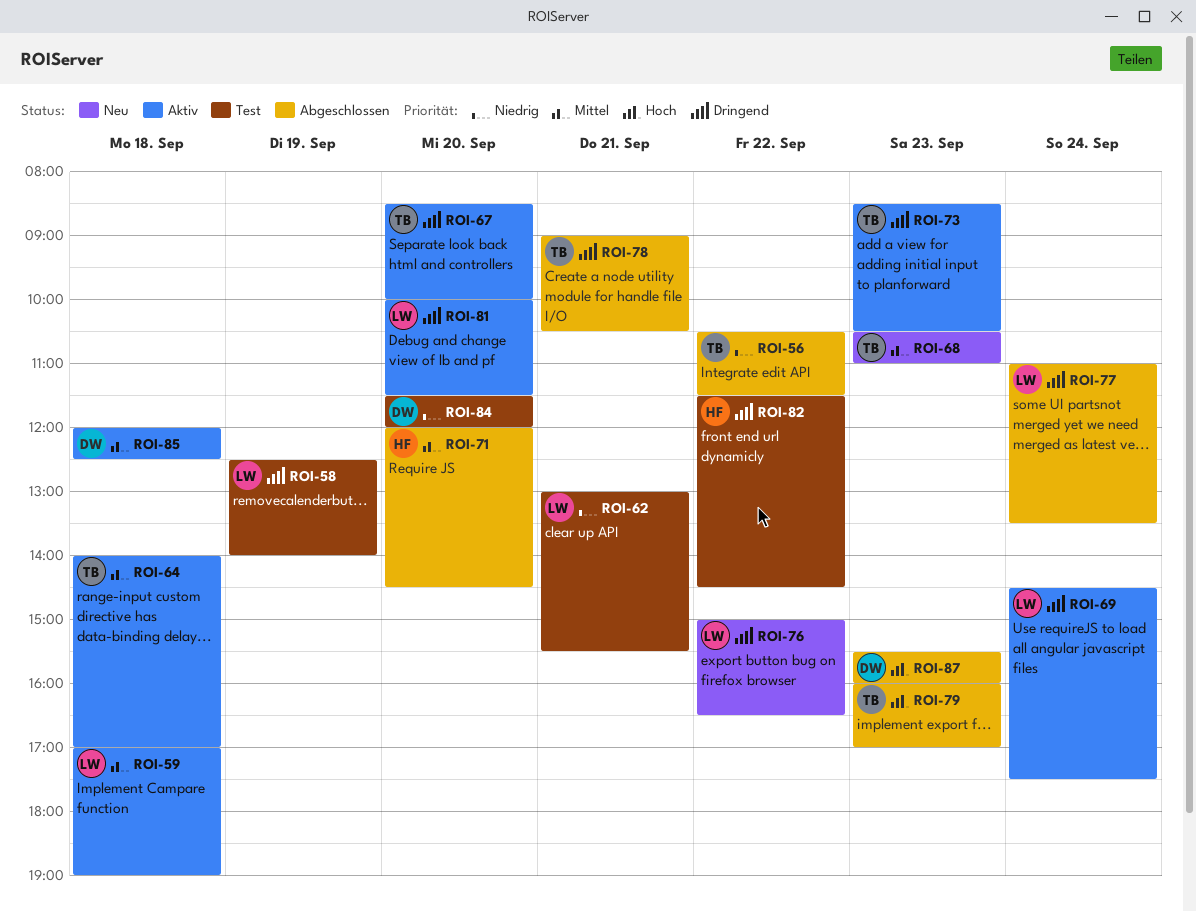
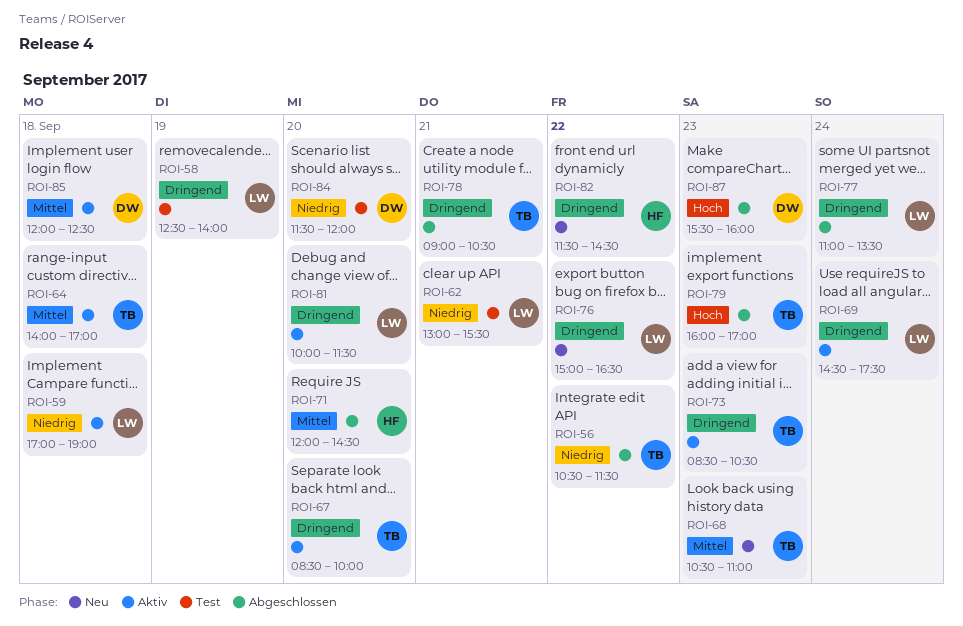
ROI-59, priority: Mittel -> Niedrig
ROI-82, status: Test -> Neu

